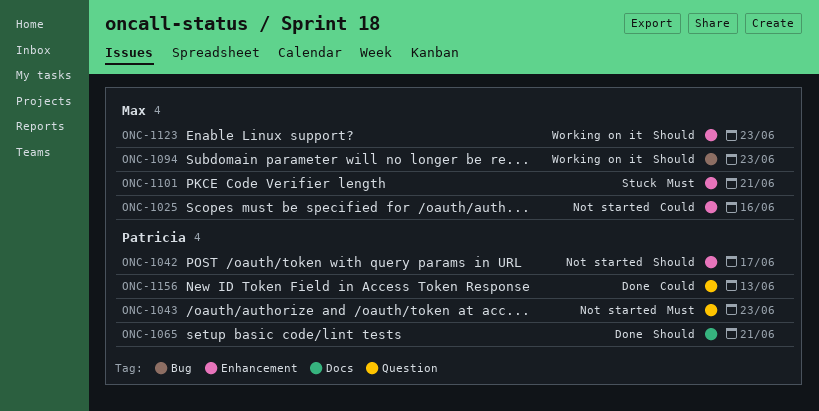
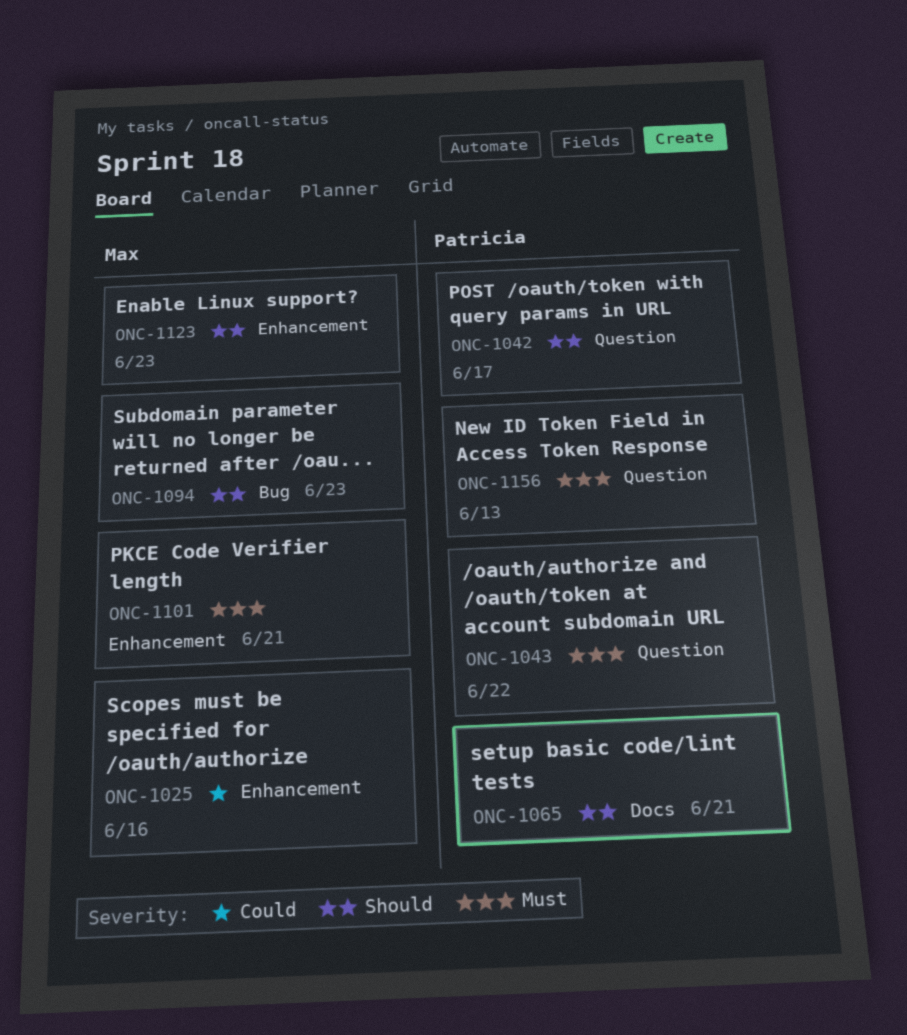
ONC-1042, label: Enhancement -> Question
ONC-1043, due: Jun 23 -> Jun 22
ONC-1156, priority: Could -> Must

